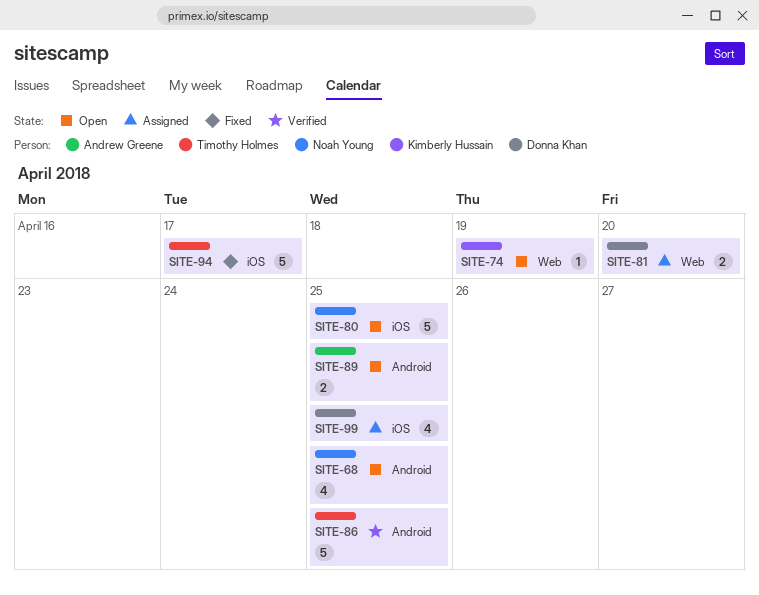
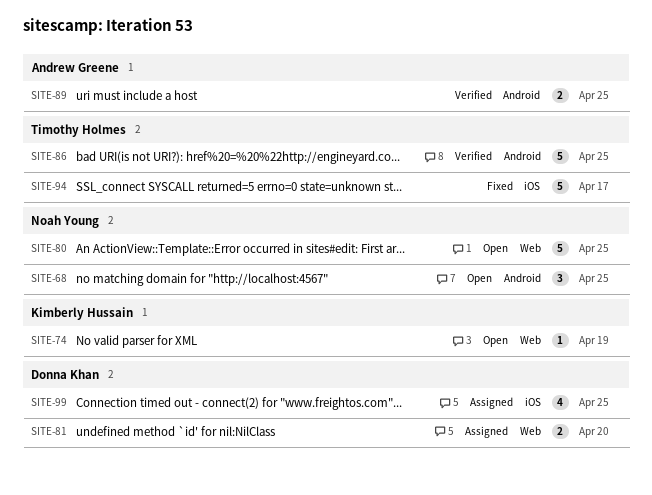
SITE-68, estimate: 4 -> 3
SITE-80, label: iOS -> Web
SITE-89, status: Open -> Verified

